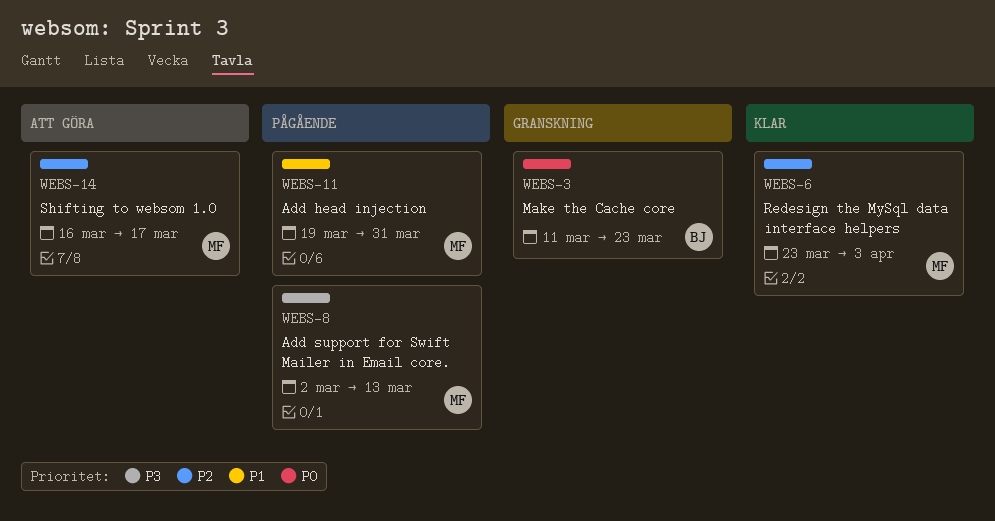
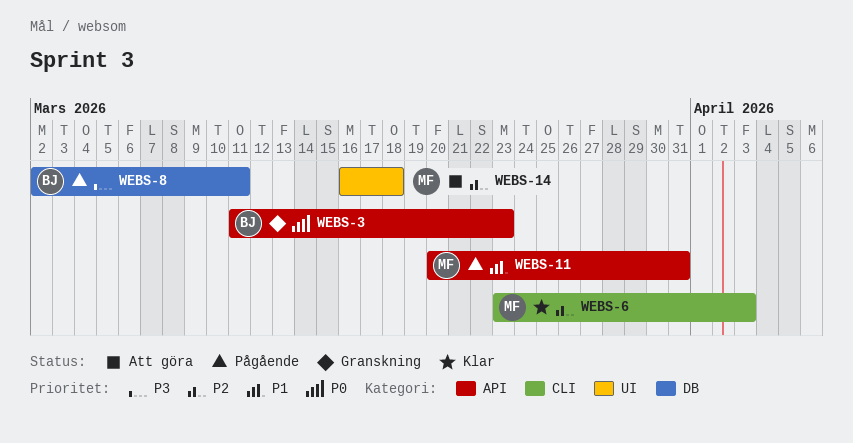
WEBS-8, owner: MF -> BJ
WEBS-8, due: Mar 13 -> Mar 11
WEBS-11, start: Mar 19 -> Mar 20
WEBS-14, due: Mar 17 -> Mar 18

